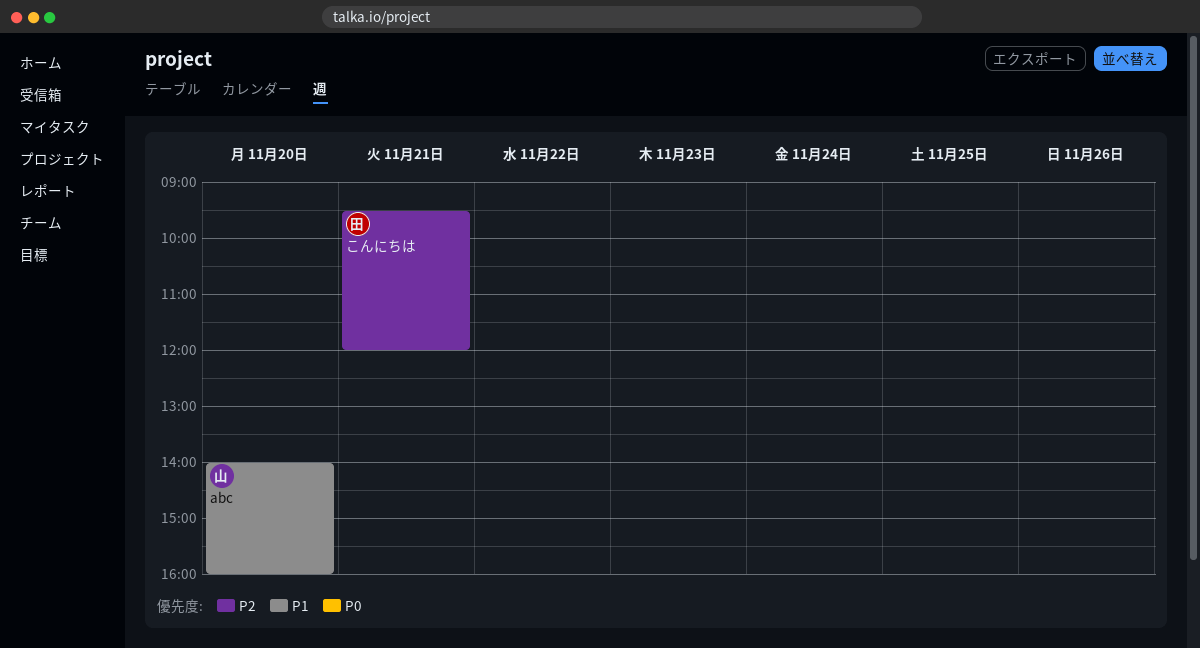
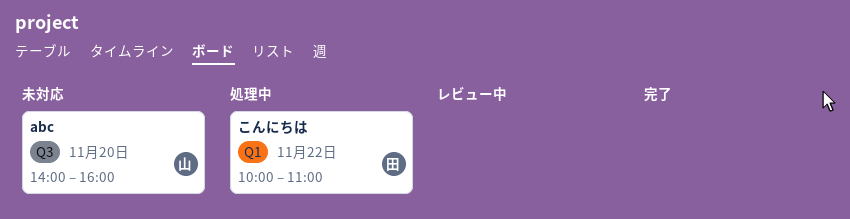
こんにちは, day: Nov 21 -> Nov 22
こんにちは, begins: 09:30 -> 10:00
こんにちは, ends: 12:00 -> 11:00

